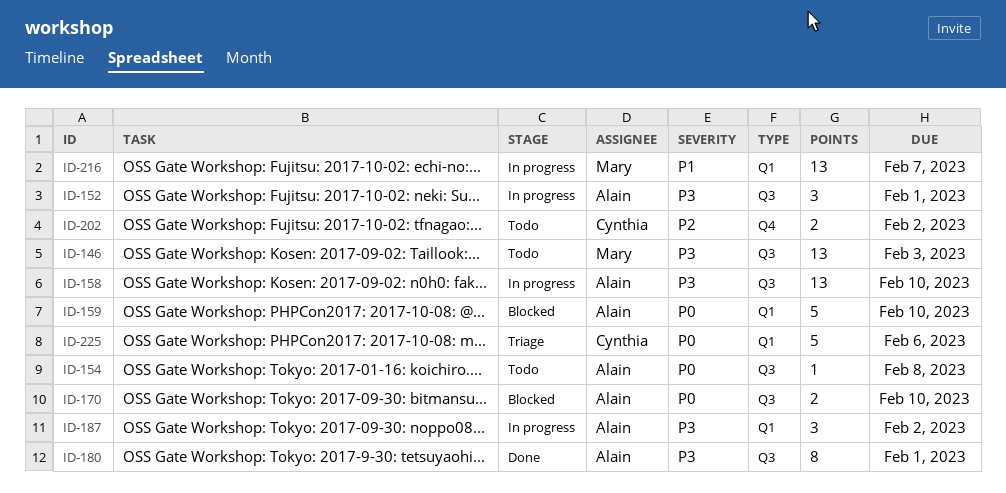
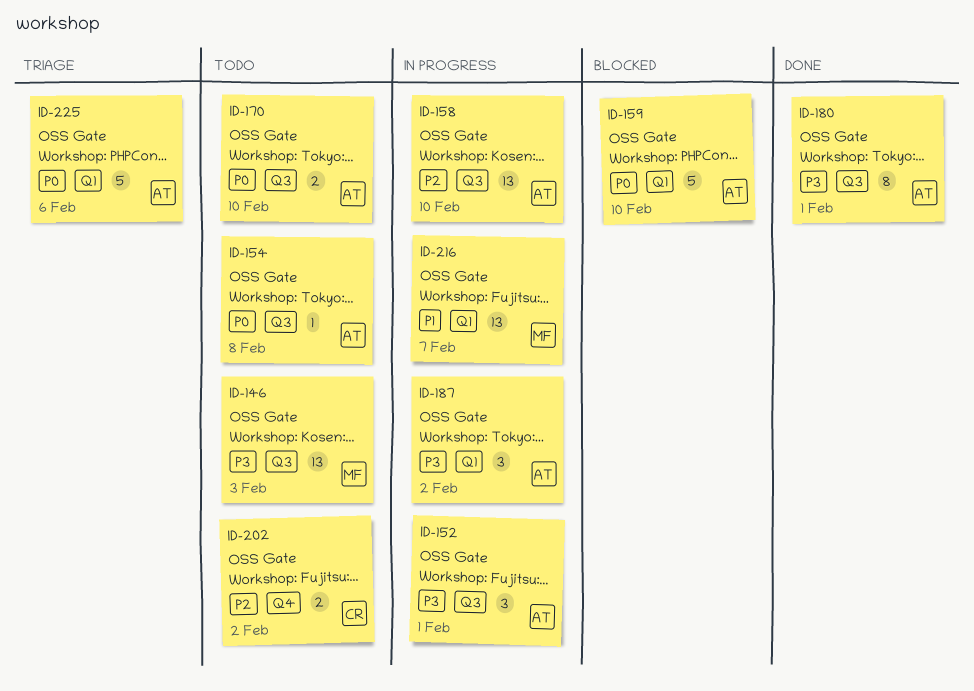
ID-158, priority: P3 -> P2
ID-170, status: Blocked -> Todo
ID-225, owner: Cynthia -> Alain

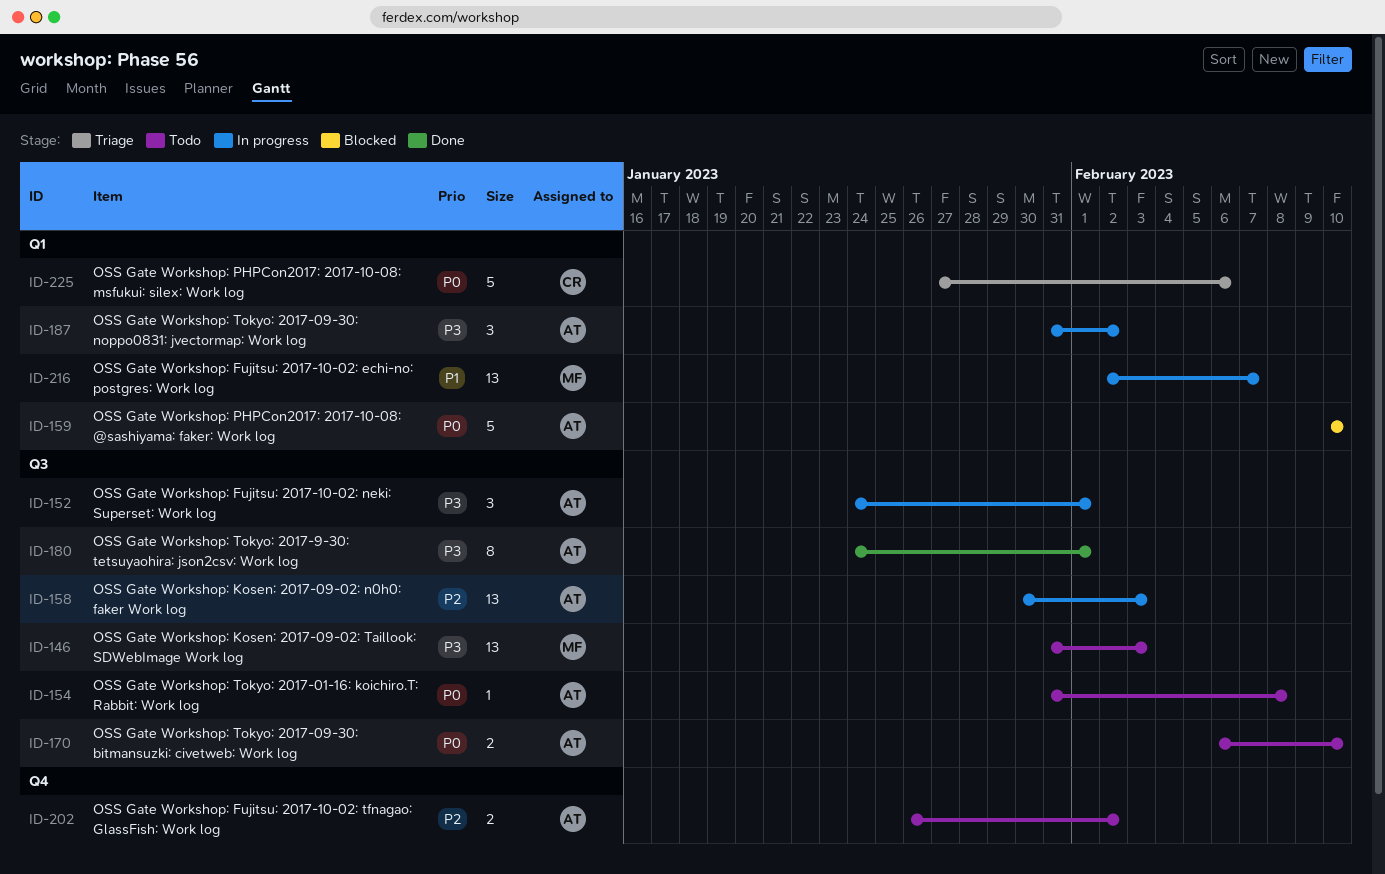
ID-158, due: Feb 10 -> Feb 3
ID-202, owner: CR -> AT
ID-225, owner: AT -> CR

